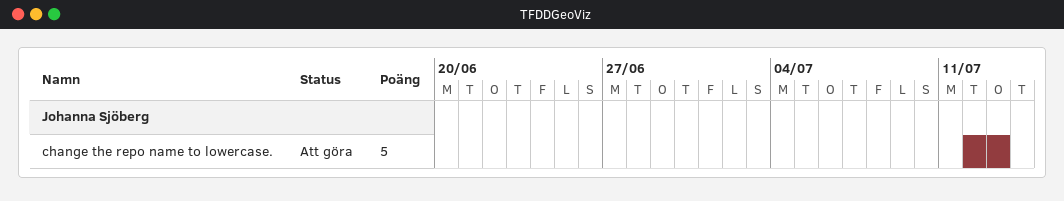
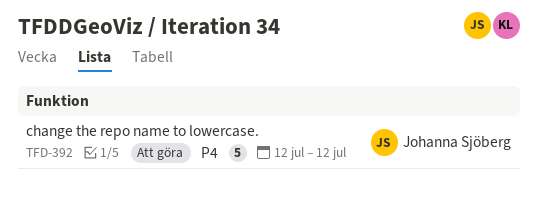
change the repo name to lowercase., due: Jul 13 -> Jul 12

